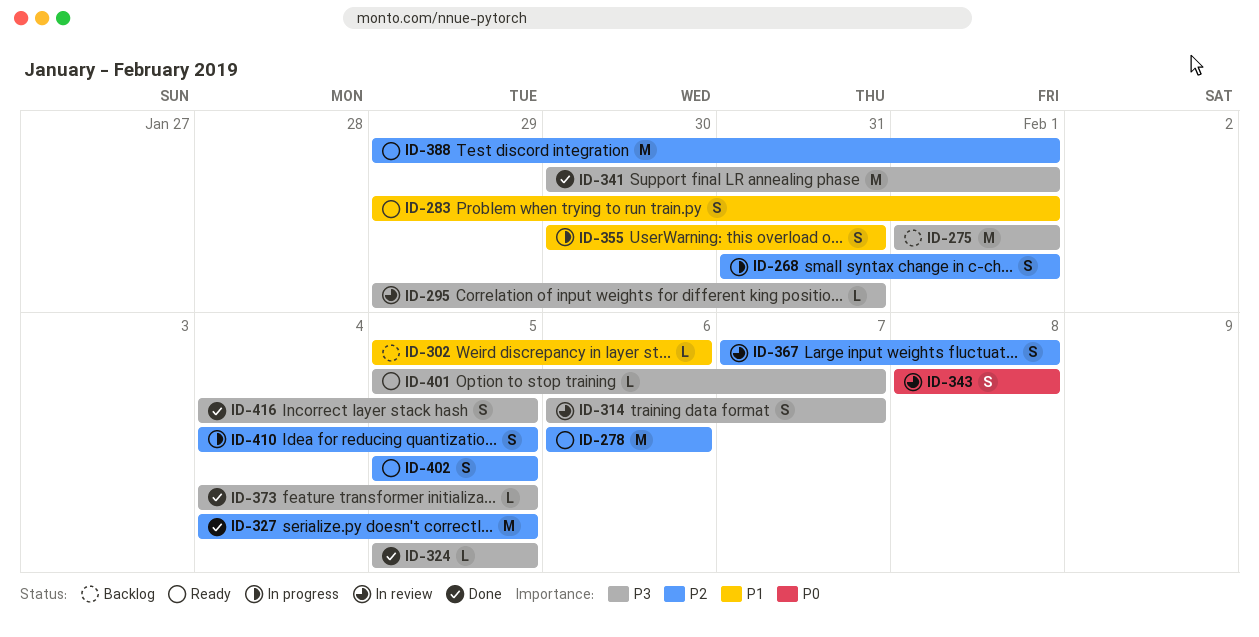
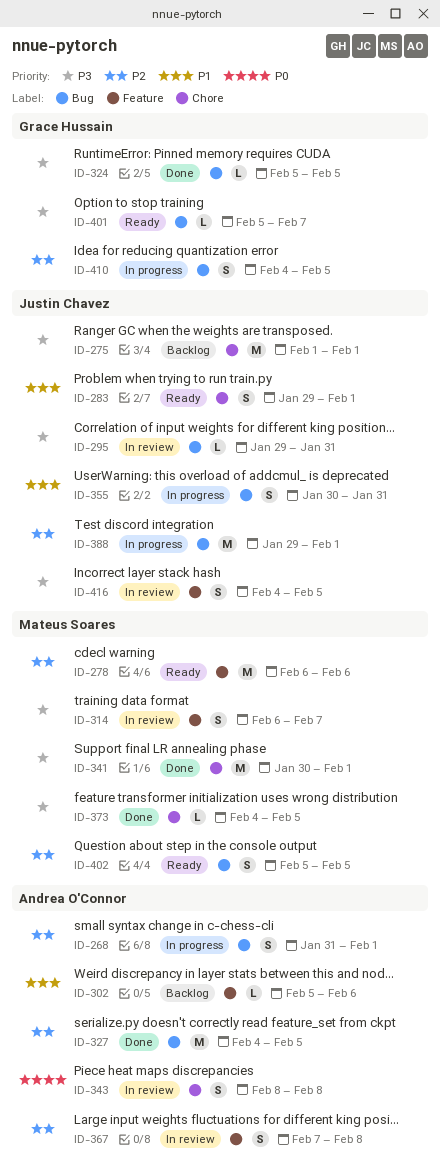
ID-388, status: Ready -> In progress
ID-416, status: Done -> In review

